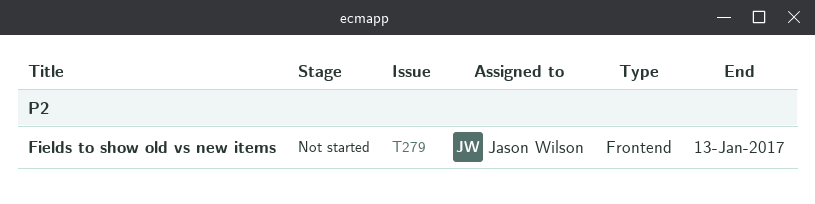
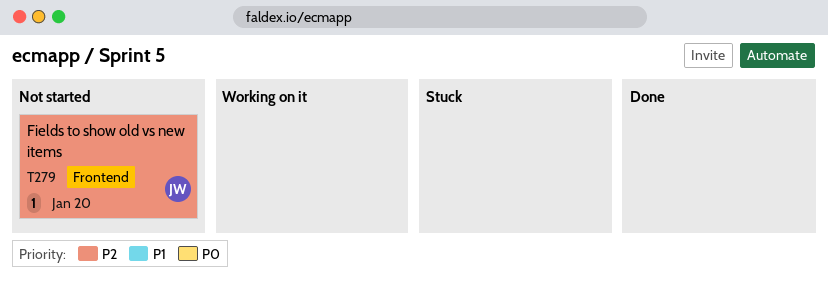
T279, due: Jan 13 -> Jan 20

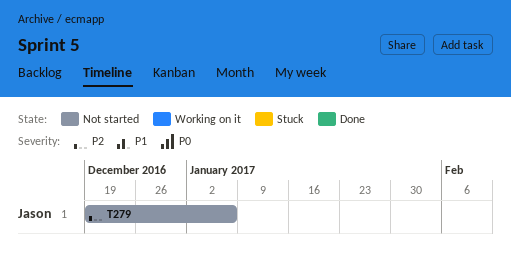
T279, due: Jan 20 -> Jan 6

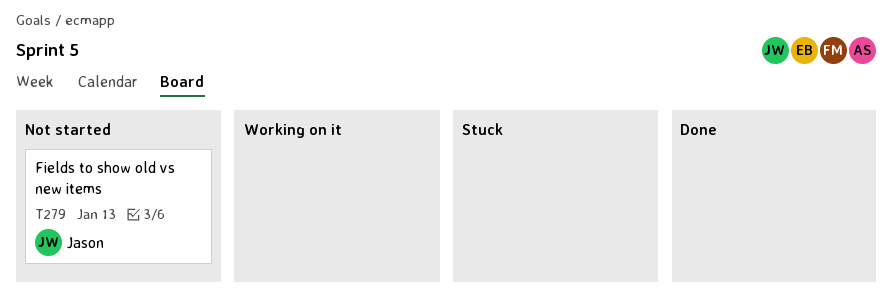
T279, due: Jan 6 -> Jan 13

